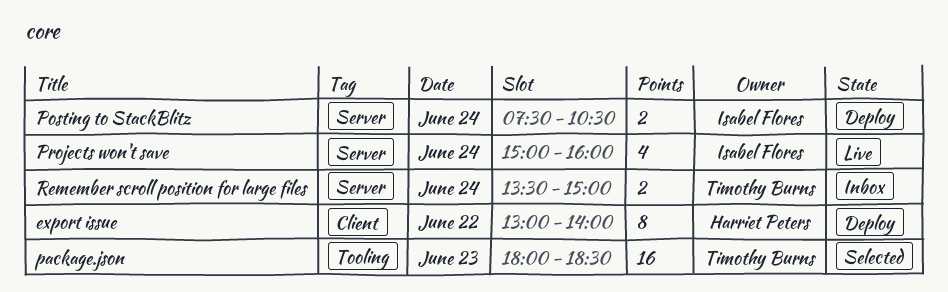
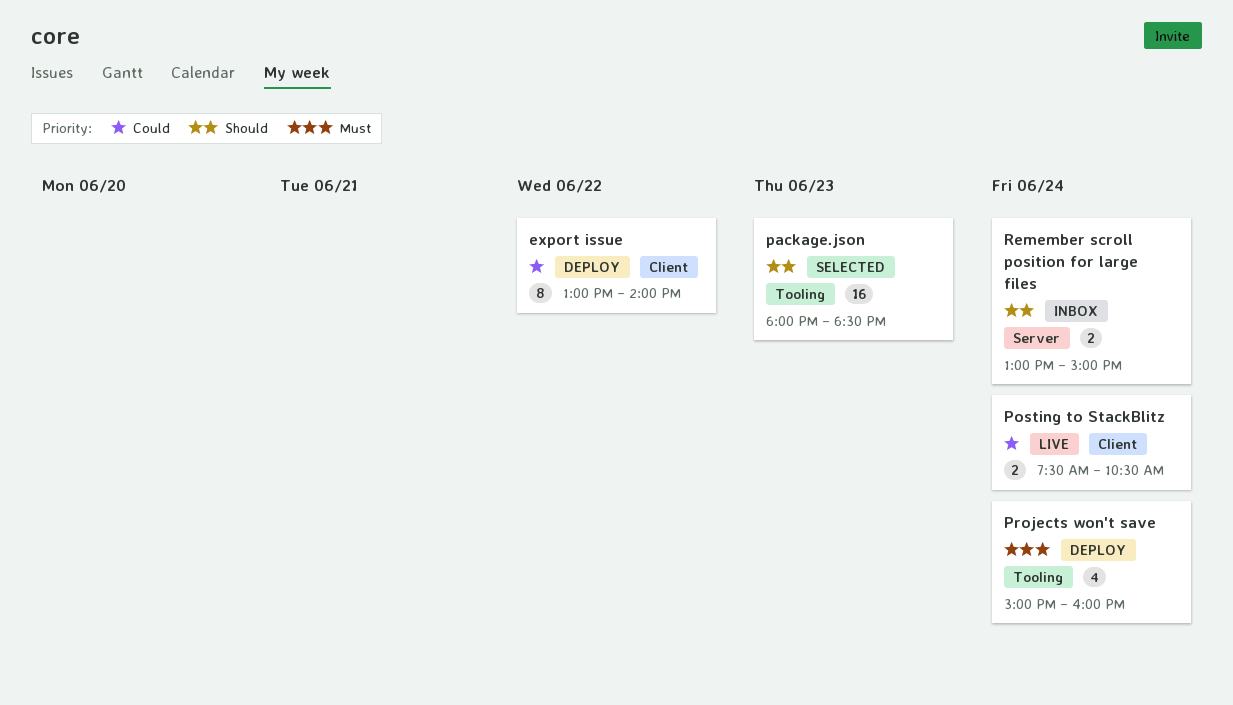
Posting to StackBlitz, status: Deploy -> Live
Posting to StackBlitz, label: Server -> Client
Projects won't save, status: Live -> Deploy
Projects won't save, label: Server -> Tooling
Remember scroll position for large files, begins: 13:30 -> 13:00

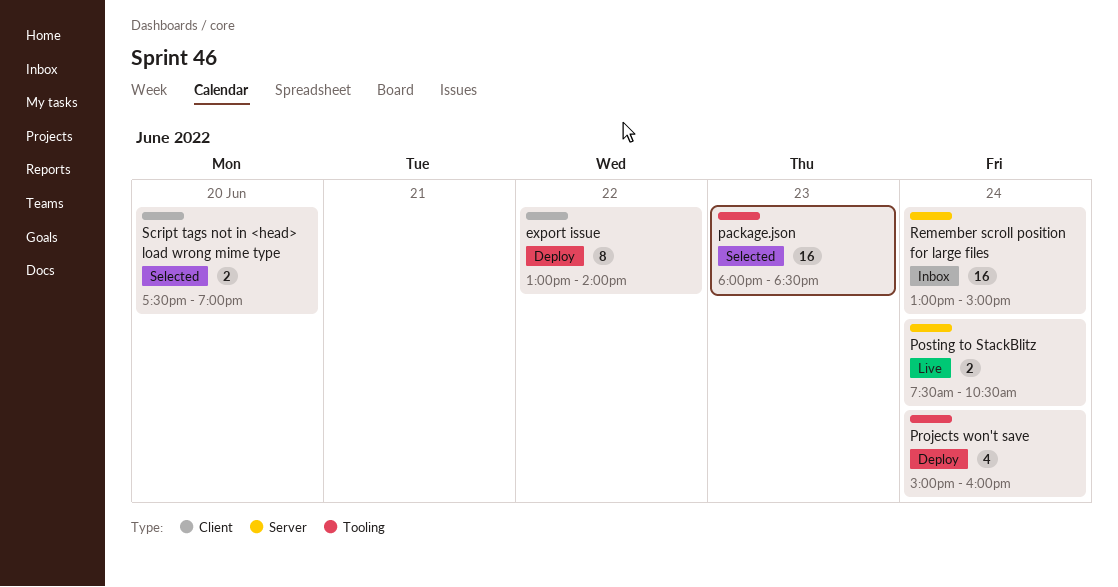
Posting to StackBlitz, label: Client -> Server
Remember scroll position for large files, estimate: 2 -> 16
Script tags not in <head> load wrong mime type: none -> present

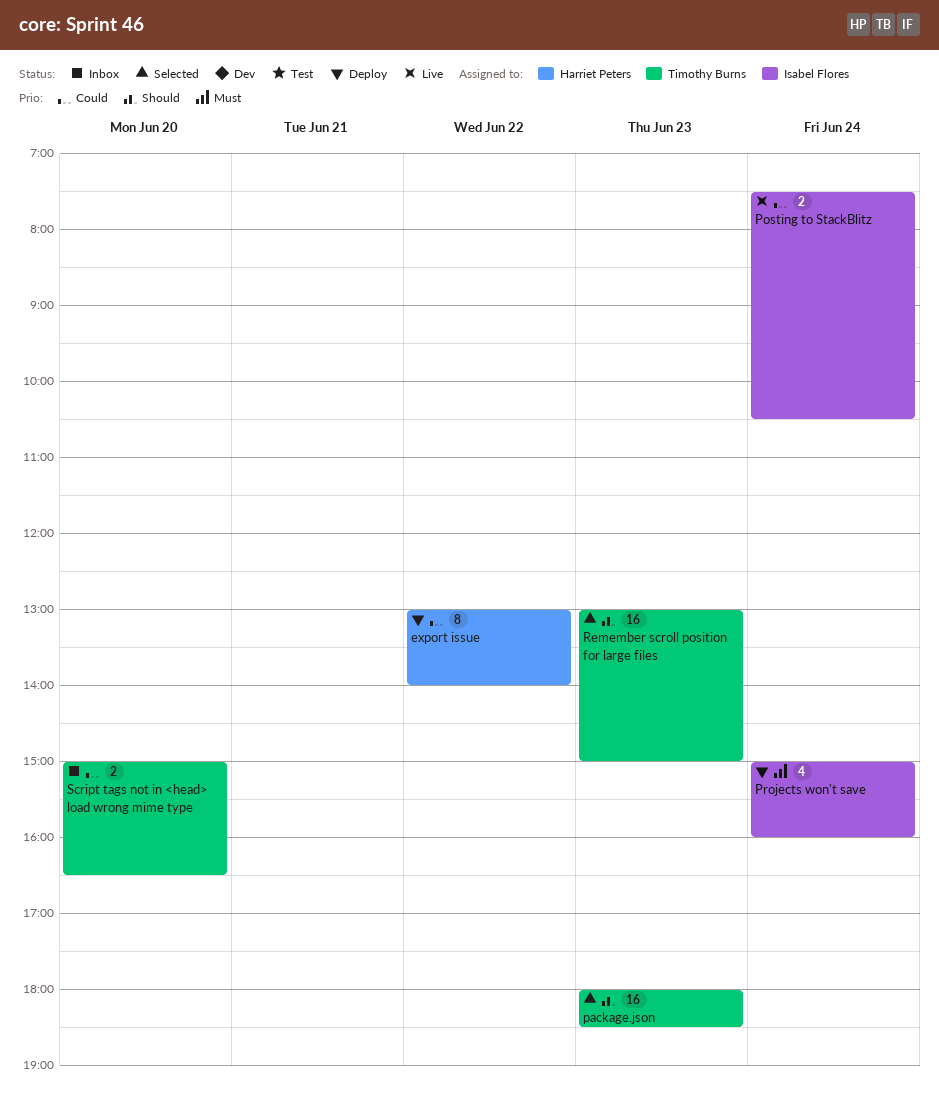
Remember scroll position for large files, status: Inbox -> Selected
Remember scroll position for large files, day: Jun 24 -> Jun 23
Script tags not in <head> load wrong mime type, status: Selected -> Inbox
Script tags not in <head> load wrong mime type, begins: 17:30 -> 15:00
Script tags not in <head> load wrong mime type, ends: 19:00 -> 16:30

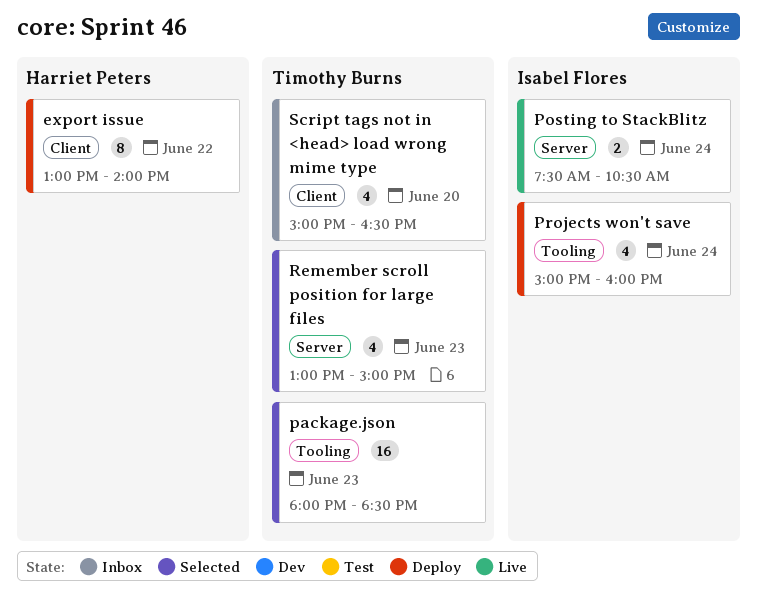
Remember scroll position for large files, estimate: 16 -> 4
Script tags not in <head> load wrong mime type, estimate: 2 -> 4

